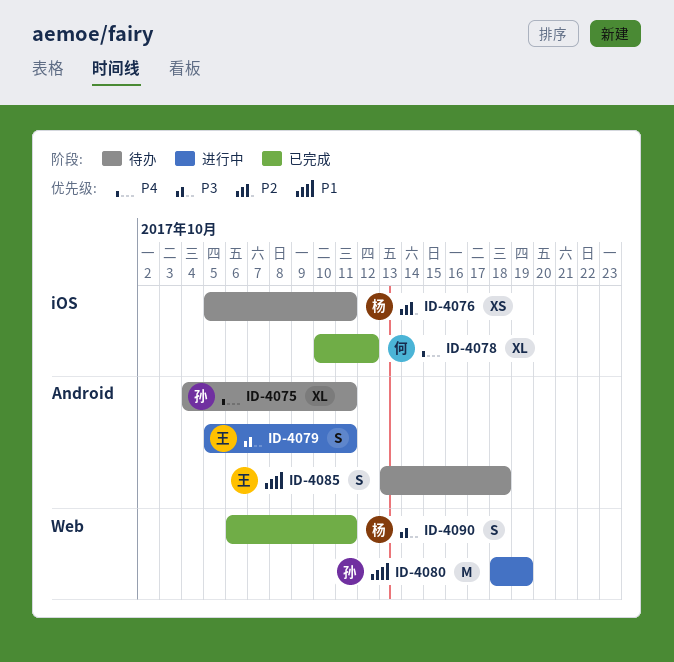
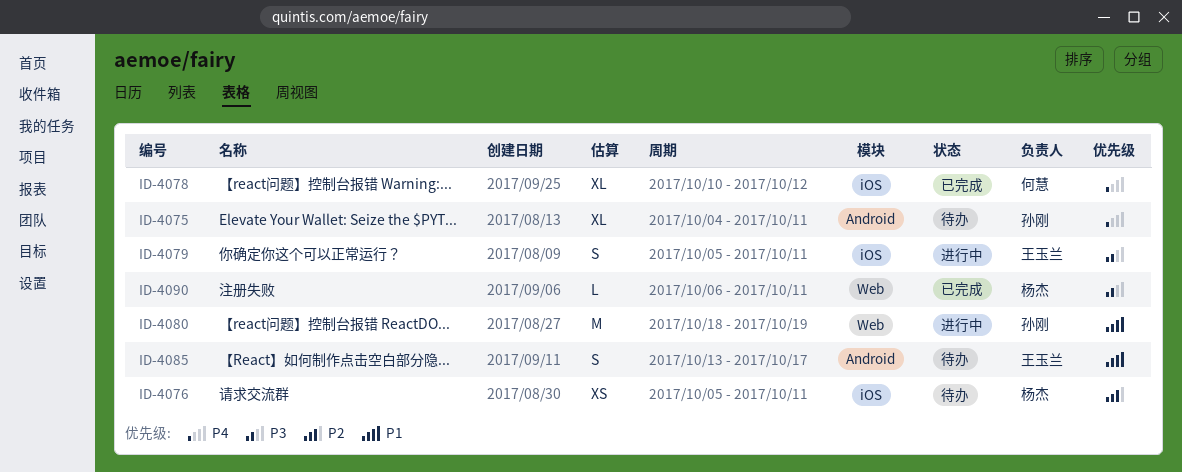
ID-4079, label: Android -> iOS
ID-4085, due: Oct 18 -> Oct 17
ID-4090, estimate: S -> L

